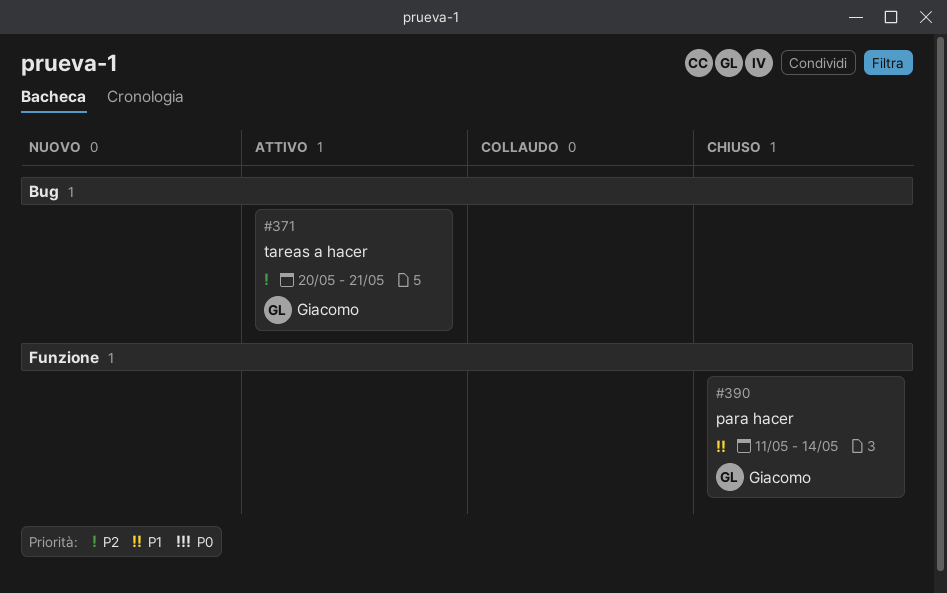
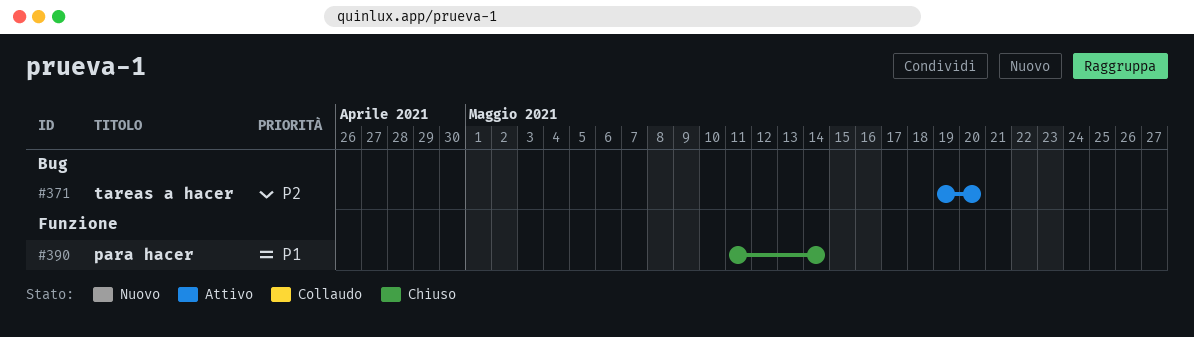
#371, start: May 20 -> May 19
#371, due: May 21 -> May 20

